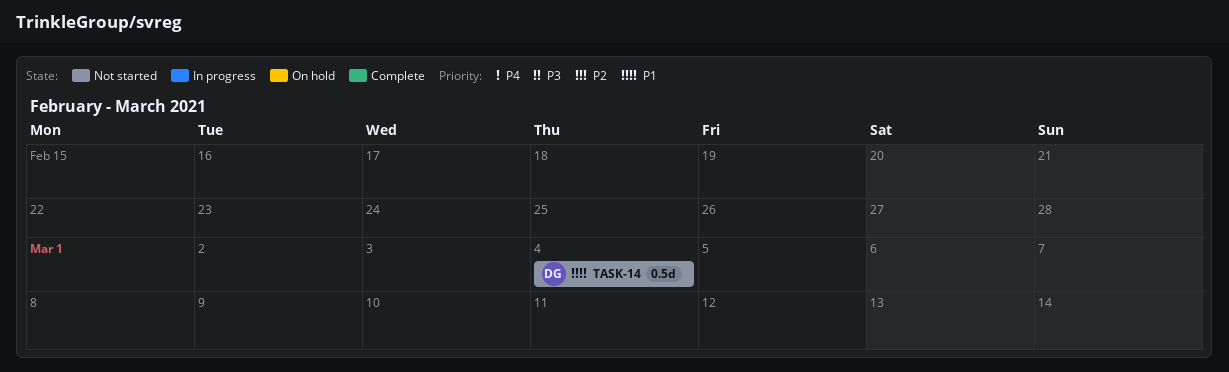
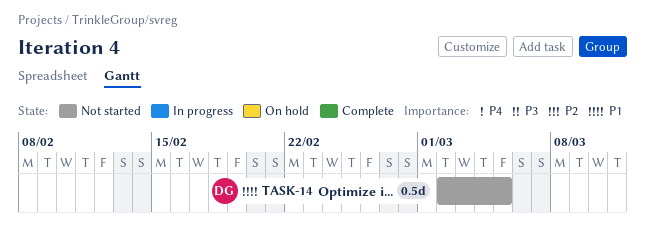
TASK-14, start: Mar 4 -> Mar 2
TASK-14, due: Mar 4 -> Mar 5

